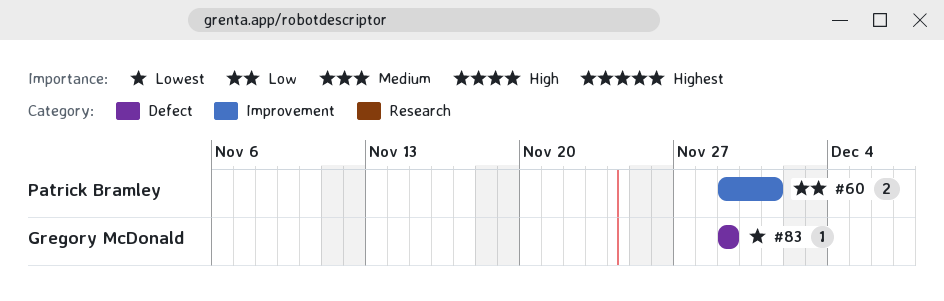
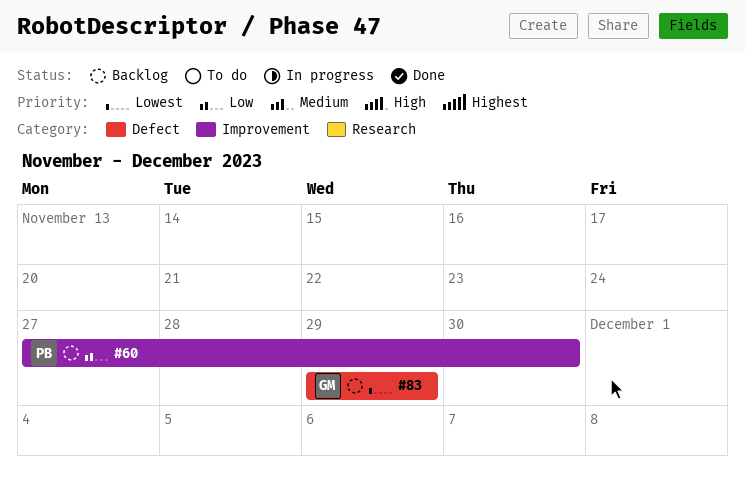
#60, start: Nov 29 -> Nov 27
#60, due: Dec 1 -> Nov 30

